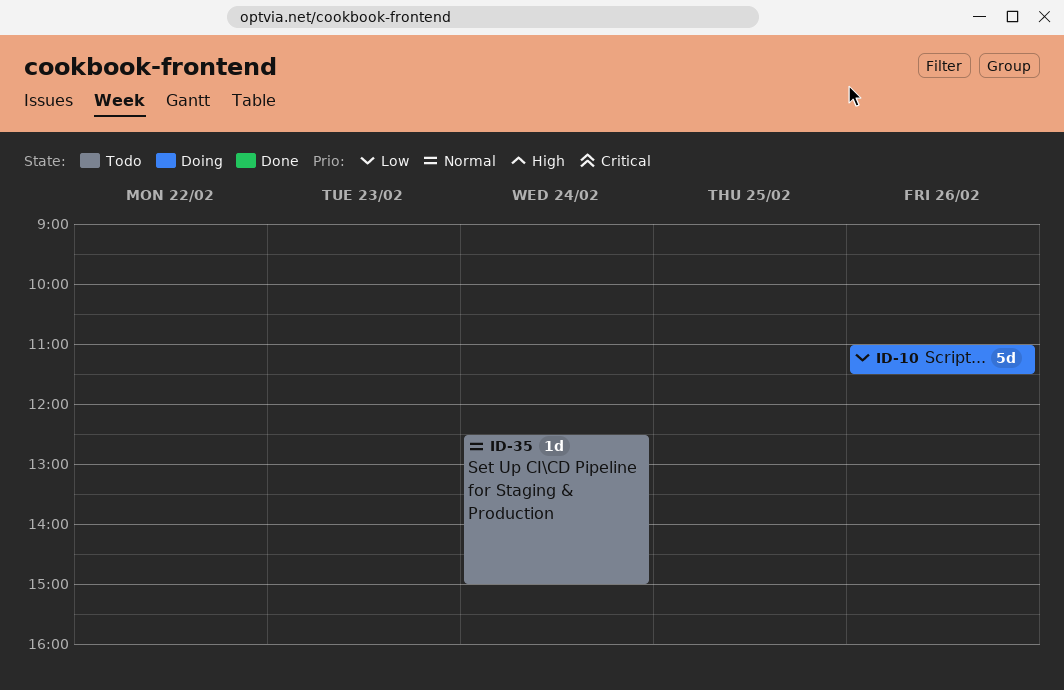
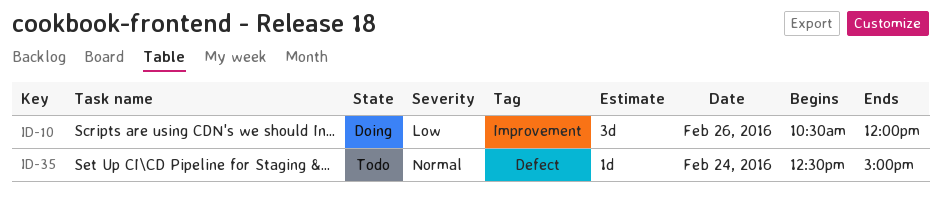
ID-10, estimate: 5d -> 3d
ID-10, begins: 11:00 -> 10:30
ID-10, ends: 11:30 -> 12:00

